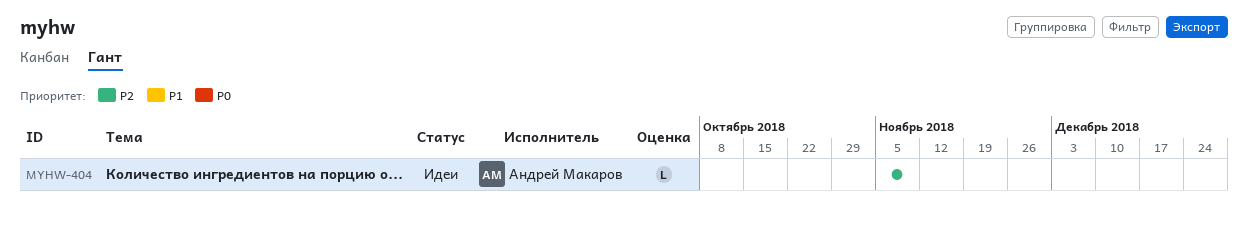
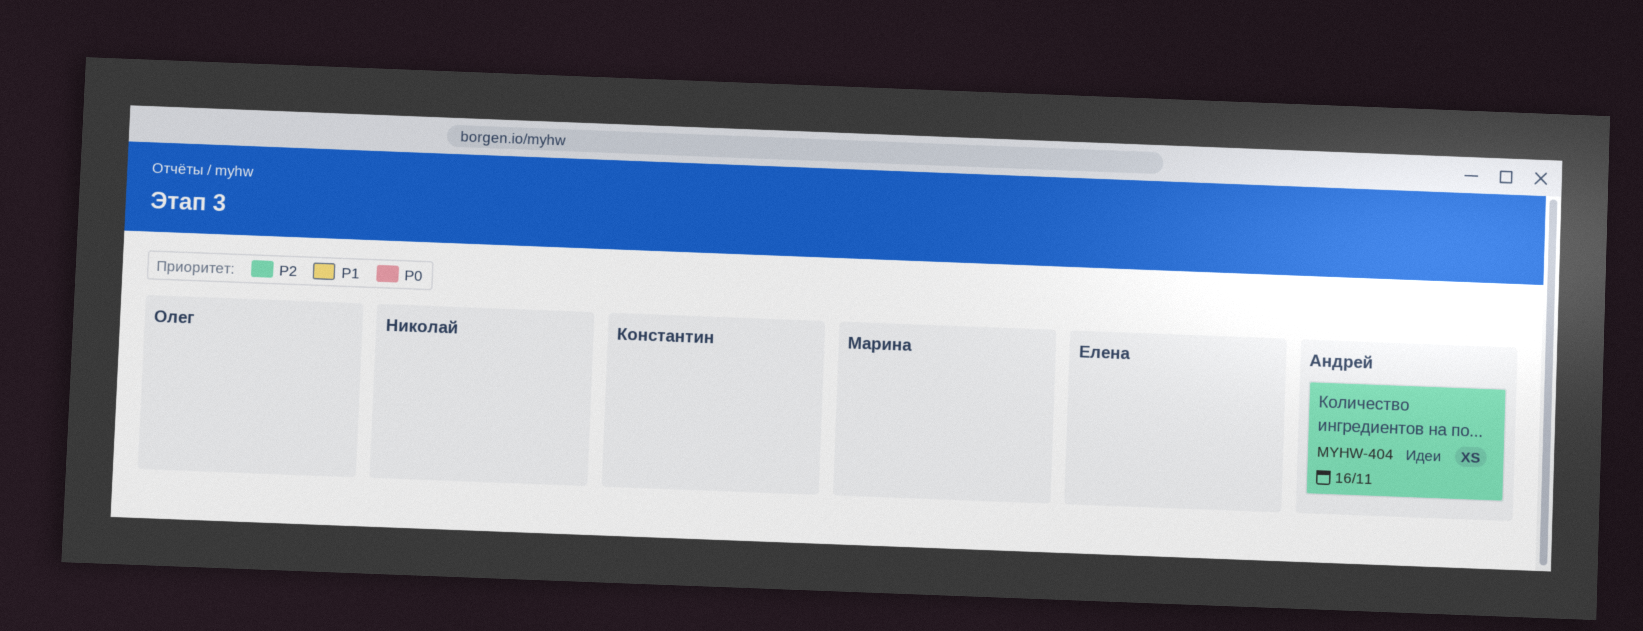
MYHW-404, estimate: L -> XS
MYHW-404, due: Nov 9 -> Nov 16

